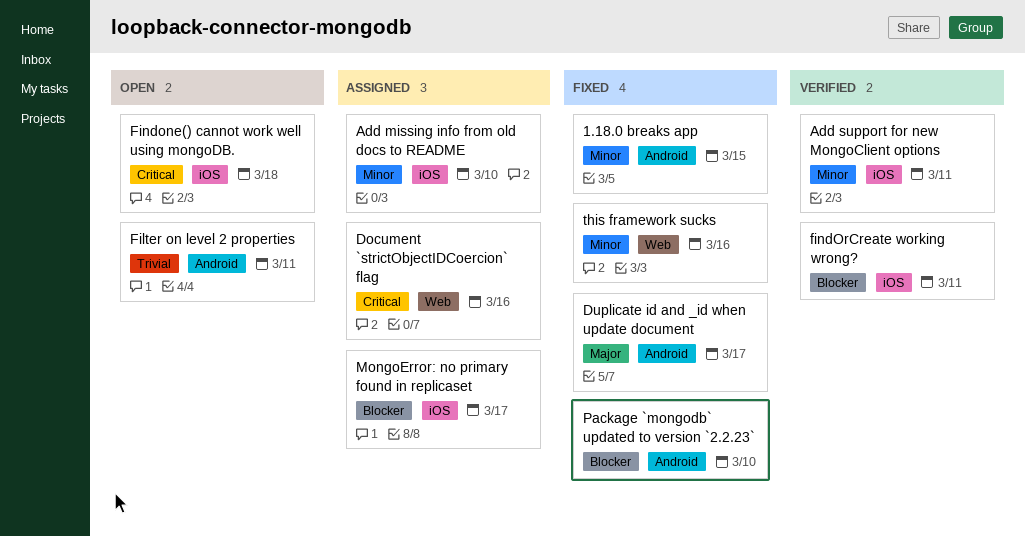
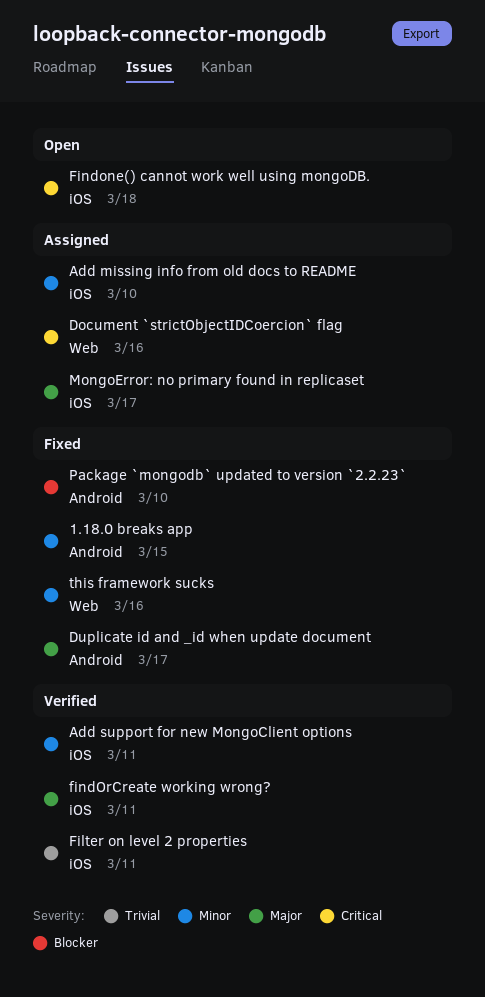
Filter on level 2 properties, status: Open -> Verified
Filter on level 2 properties, label: Android -> iOS
findOrCreate working wrong?, priority: Blocker -> Major
MongoError: no primary found in replicaset, priority: Blocker -> Major

